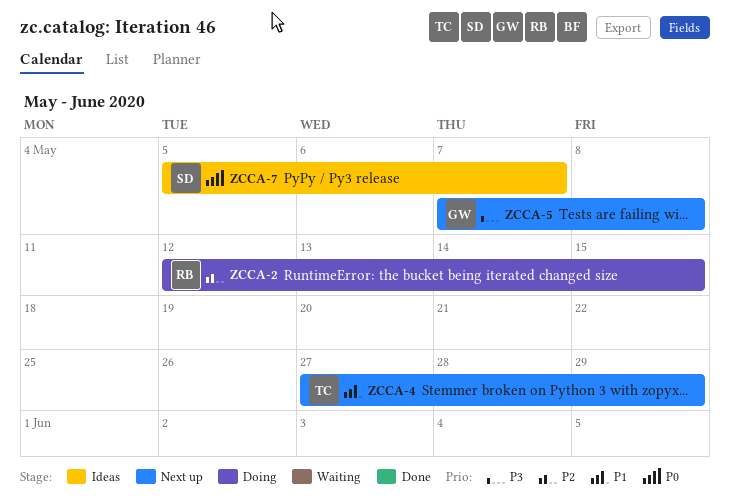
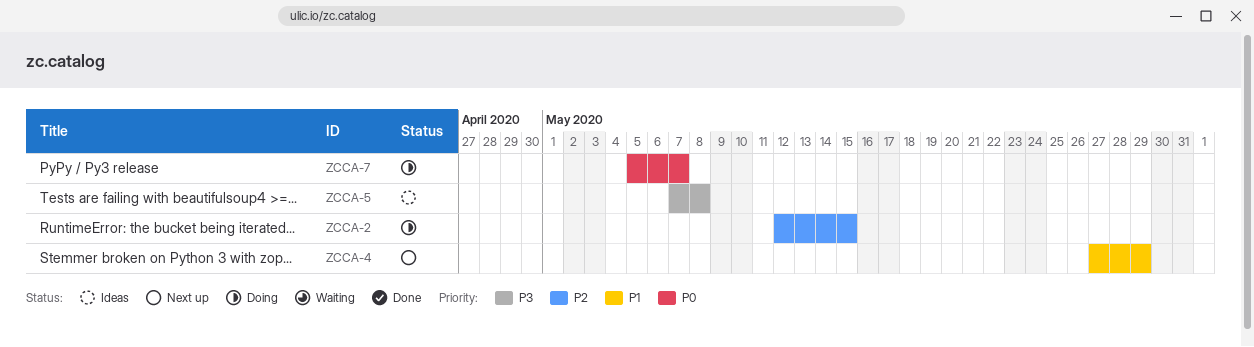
ZCCA-5, status: Next up -> Ideas
ZCCA-7, status: Ideas -> Doing

